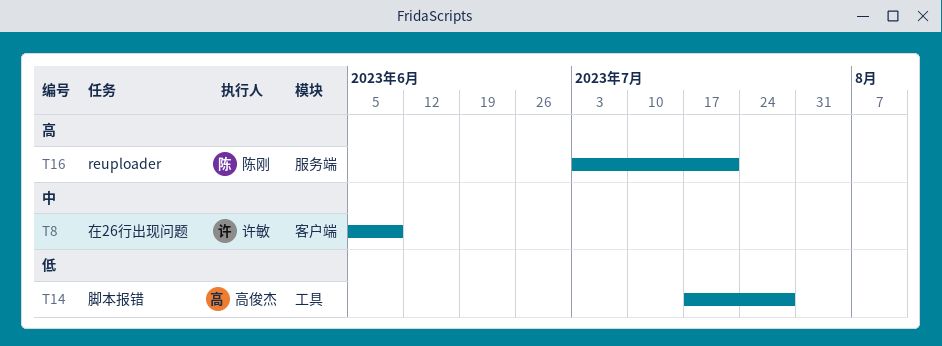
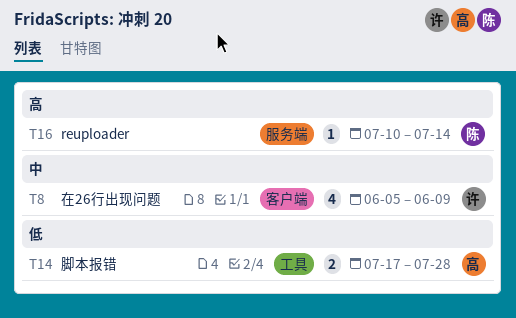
T16, start: Jul 3 -> Jul 10
T16, due: Jul 21 -> Jul 14

